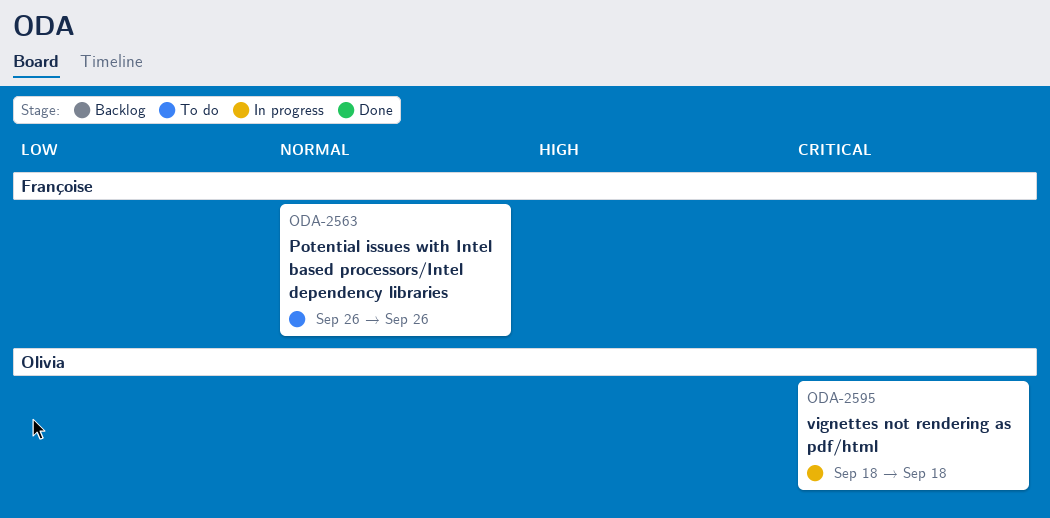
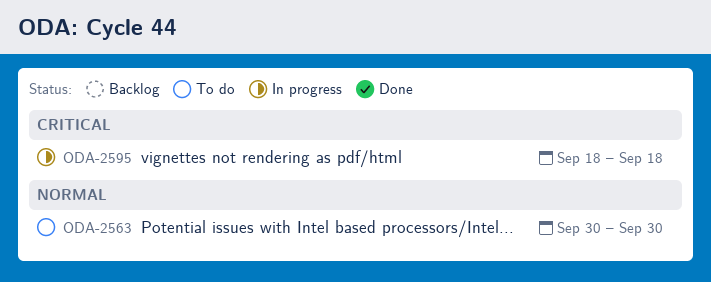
ODA-2563, start: Sep 26 -> Sep 30
ODA-2563, due: Sep 26 -> Sep 30

